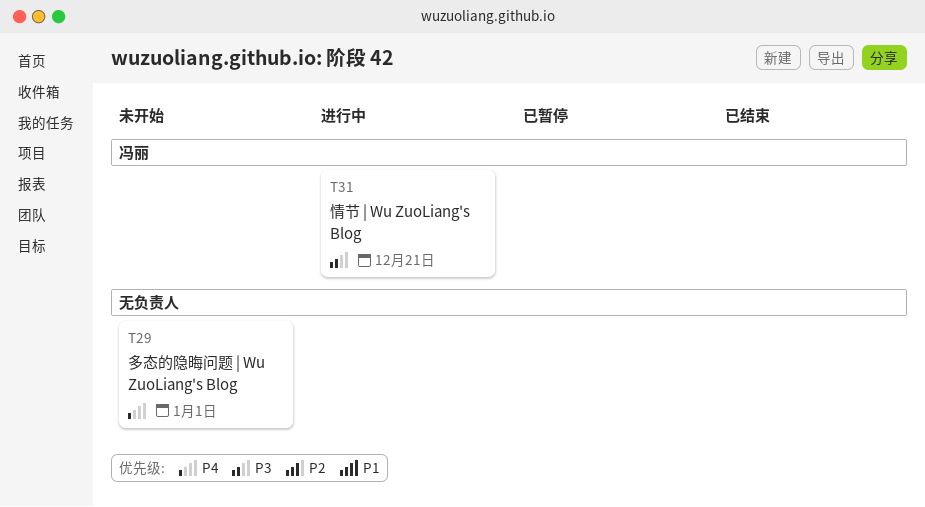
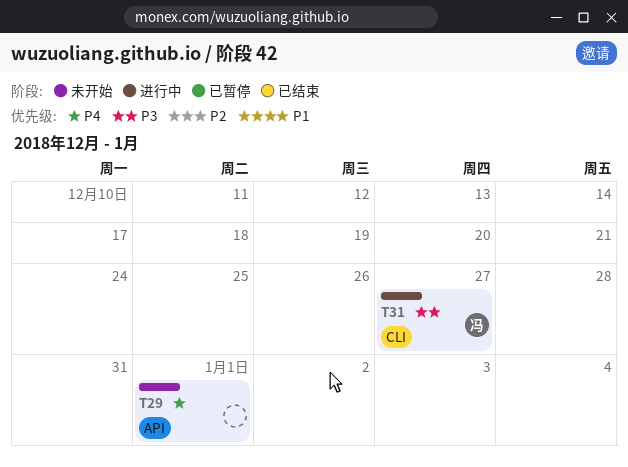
T31, due: Dec 21 -> Dec 27

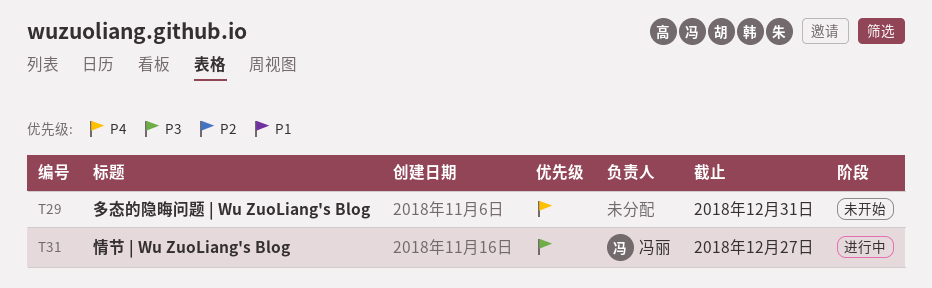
T29, due: Jan 1 -> Dec 31

